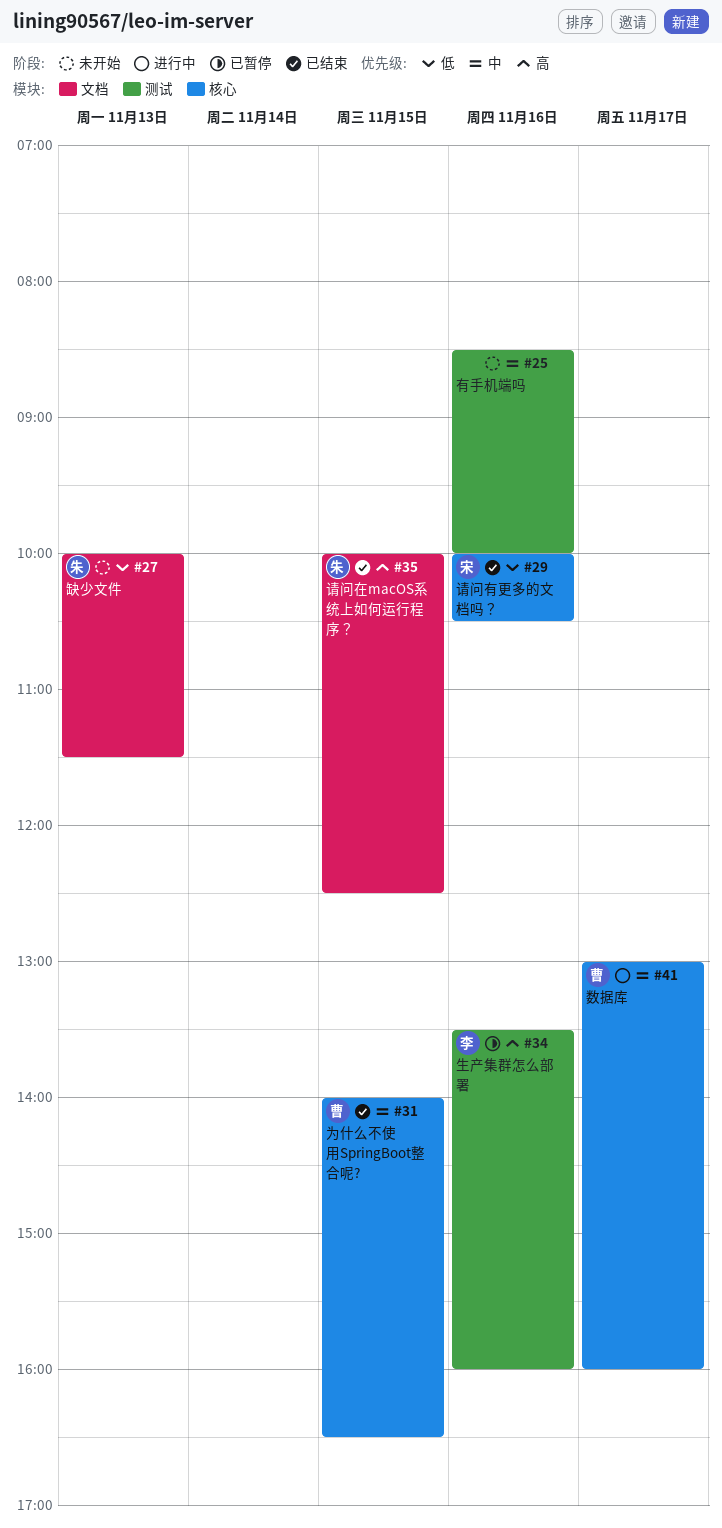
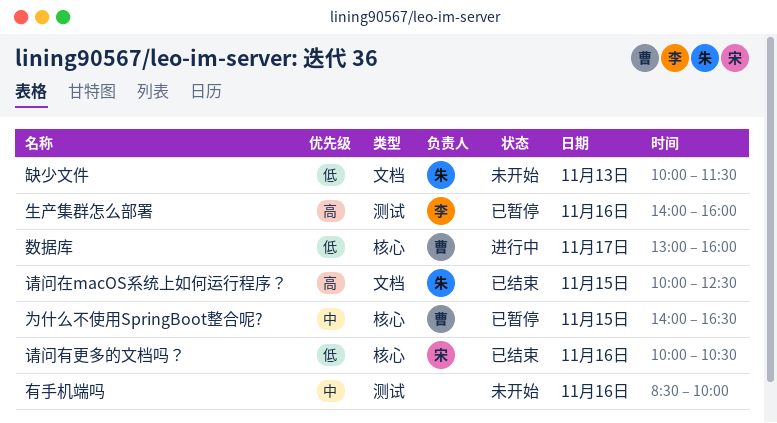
为什么不使用SpringBoot整合呢?, status: 已结束 -> 已暂停
数据库, priority: 中 -> 低
生产集群怎么部署, begins: 13:30 -> 14:00

